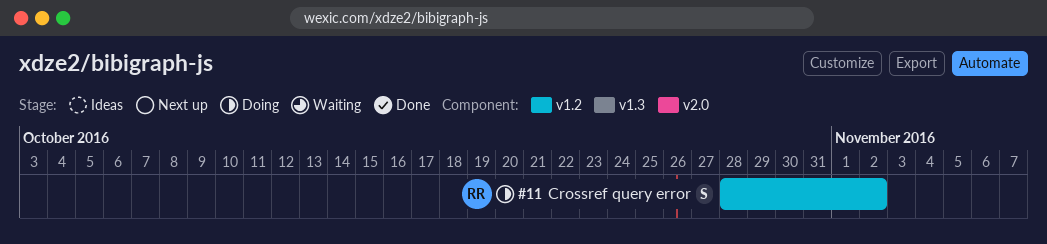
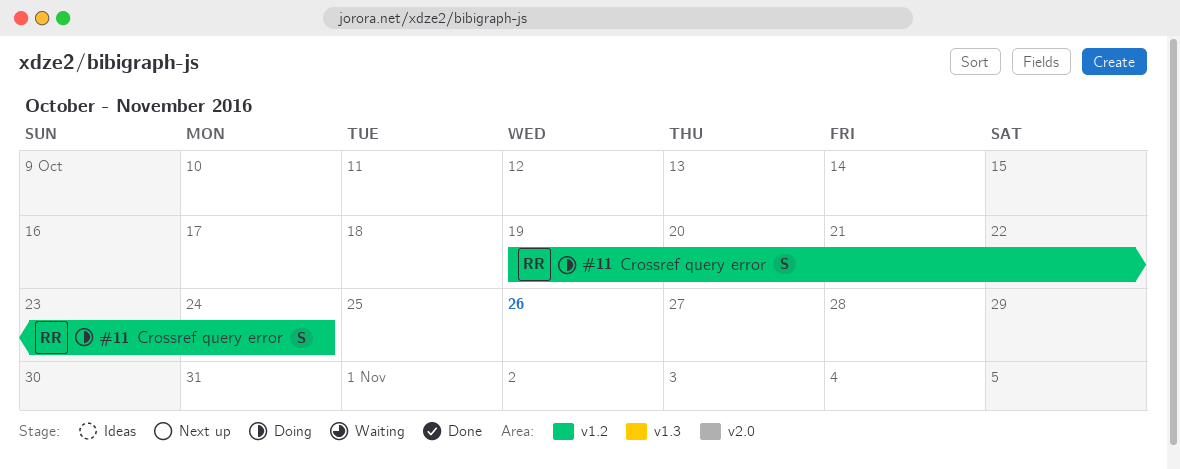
#11, start: Oct 28 -> Oct 19
#11, due: Nov 2 -> Oct 24

